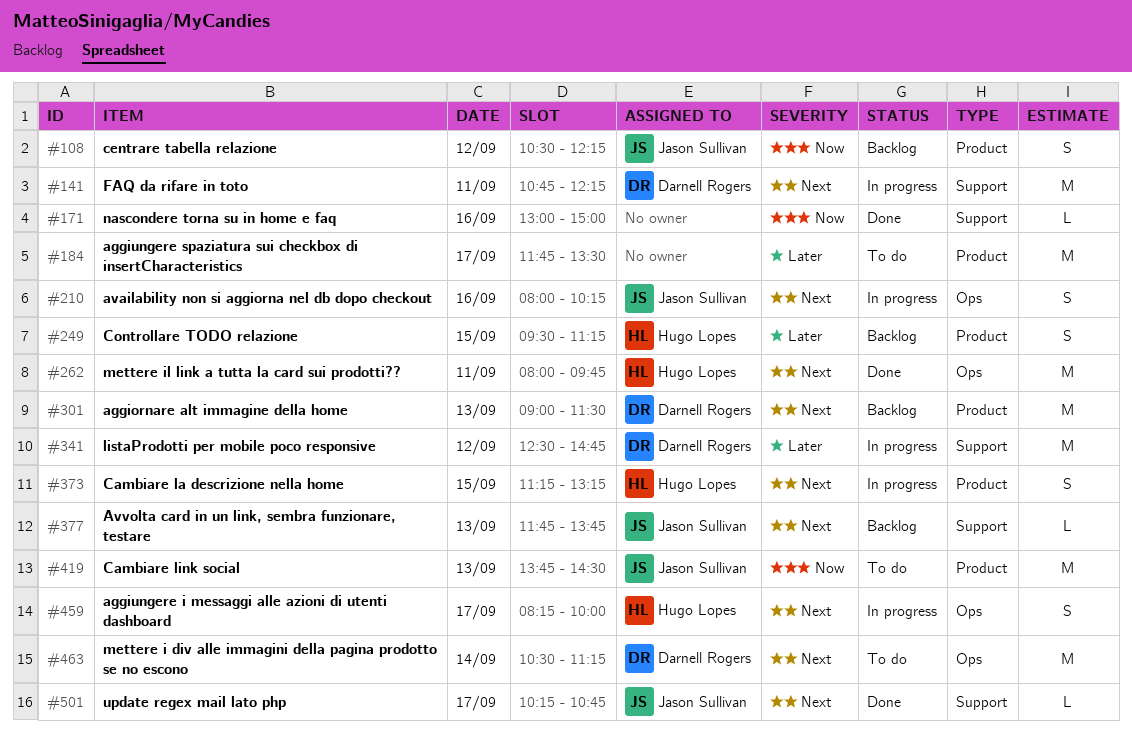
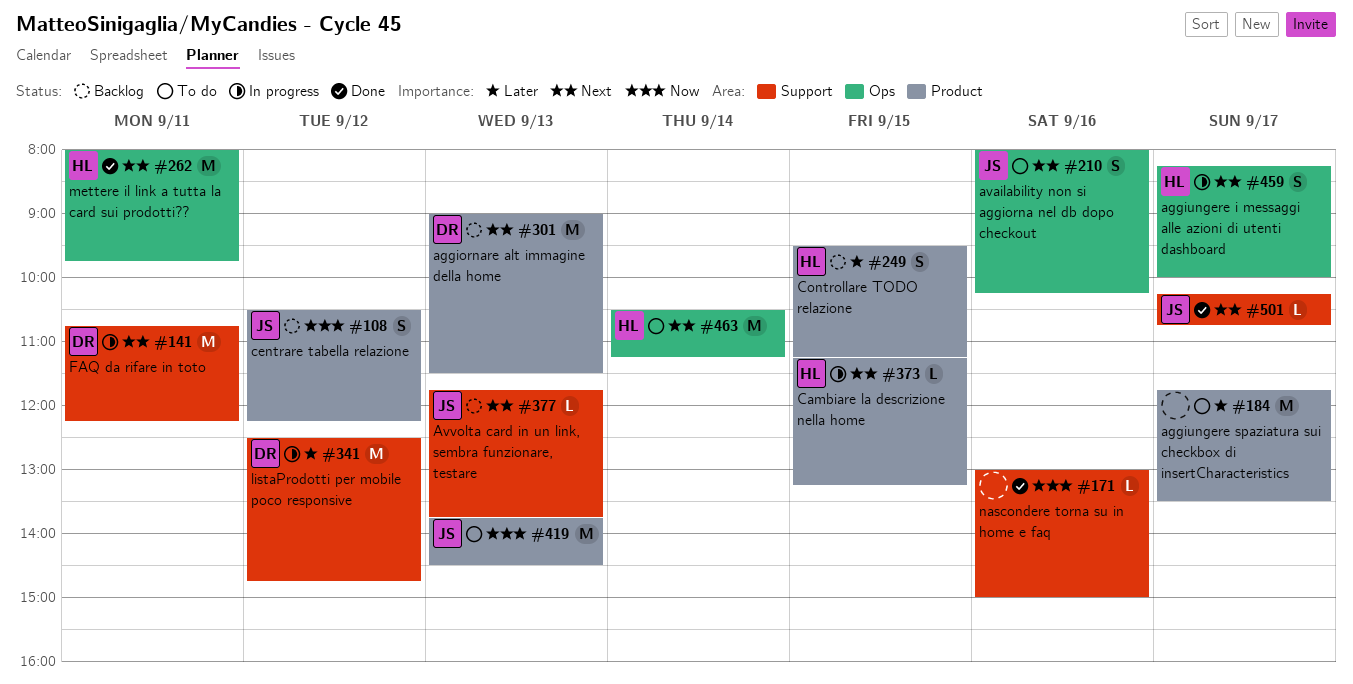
#210, status: In progress -> To do
#373, estimate: S -> L
#463, owner: Darnell Rogers -> Hugo Lopes

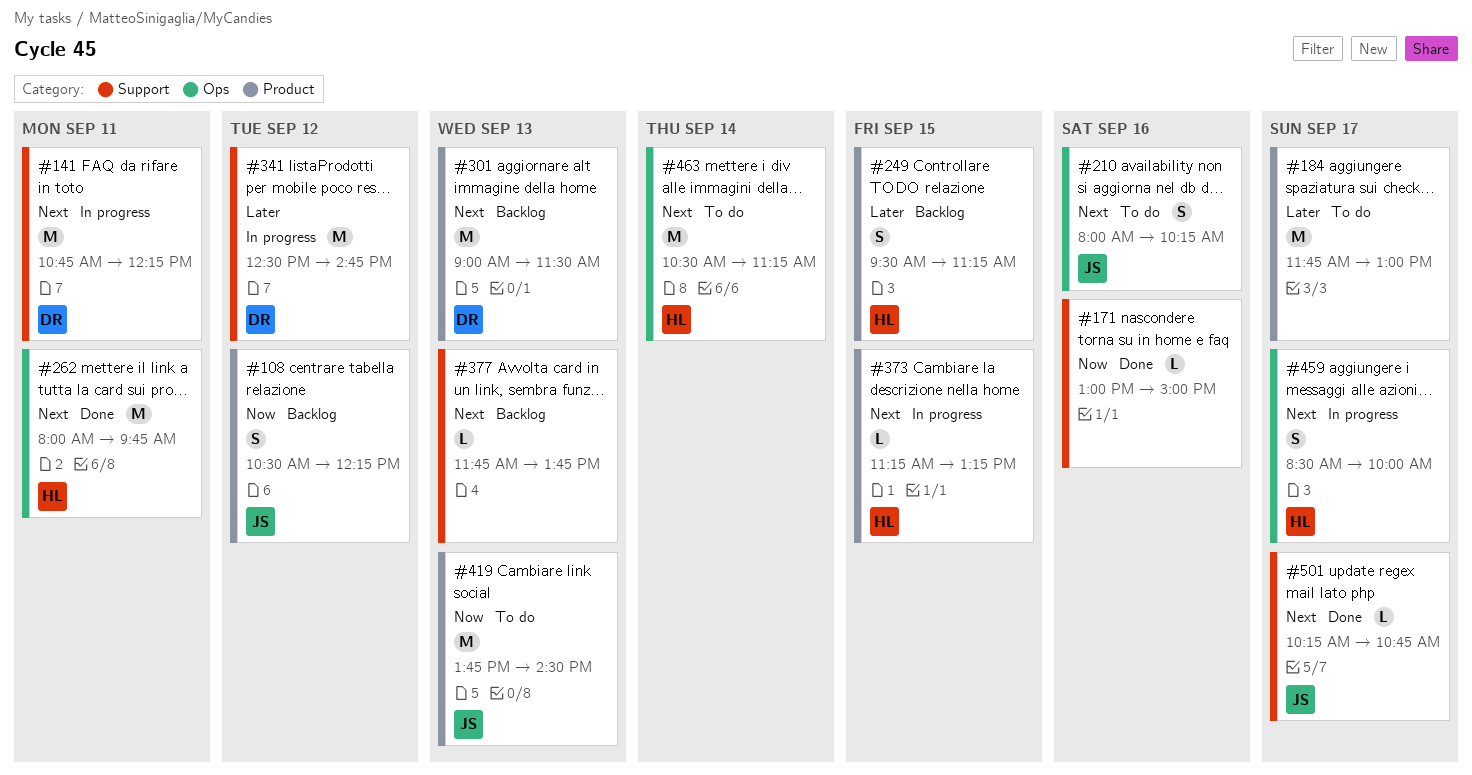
#184, ends: 13:30 -> 13:00
#377, owner: JS -> none
#459, begins: 08:15 -> 08:30

